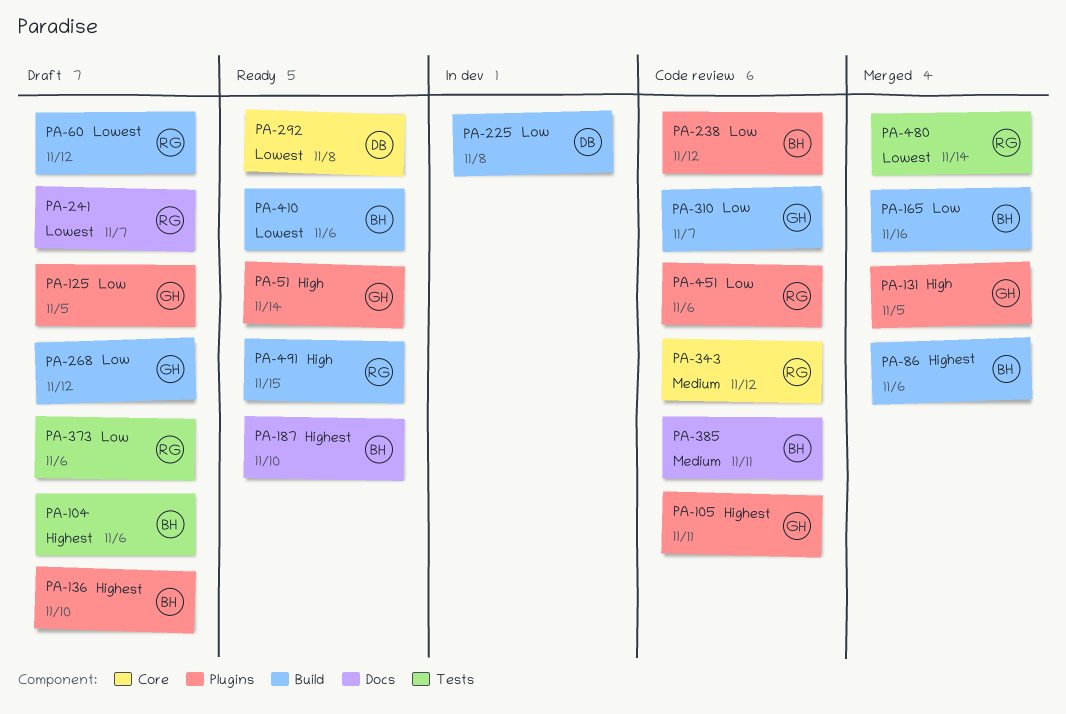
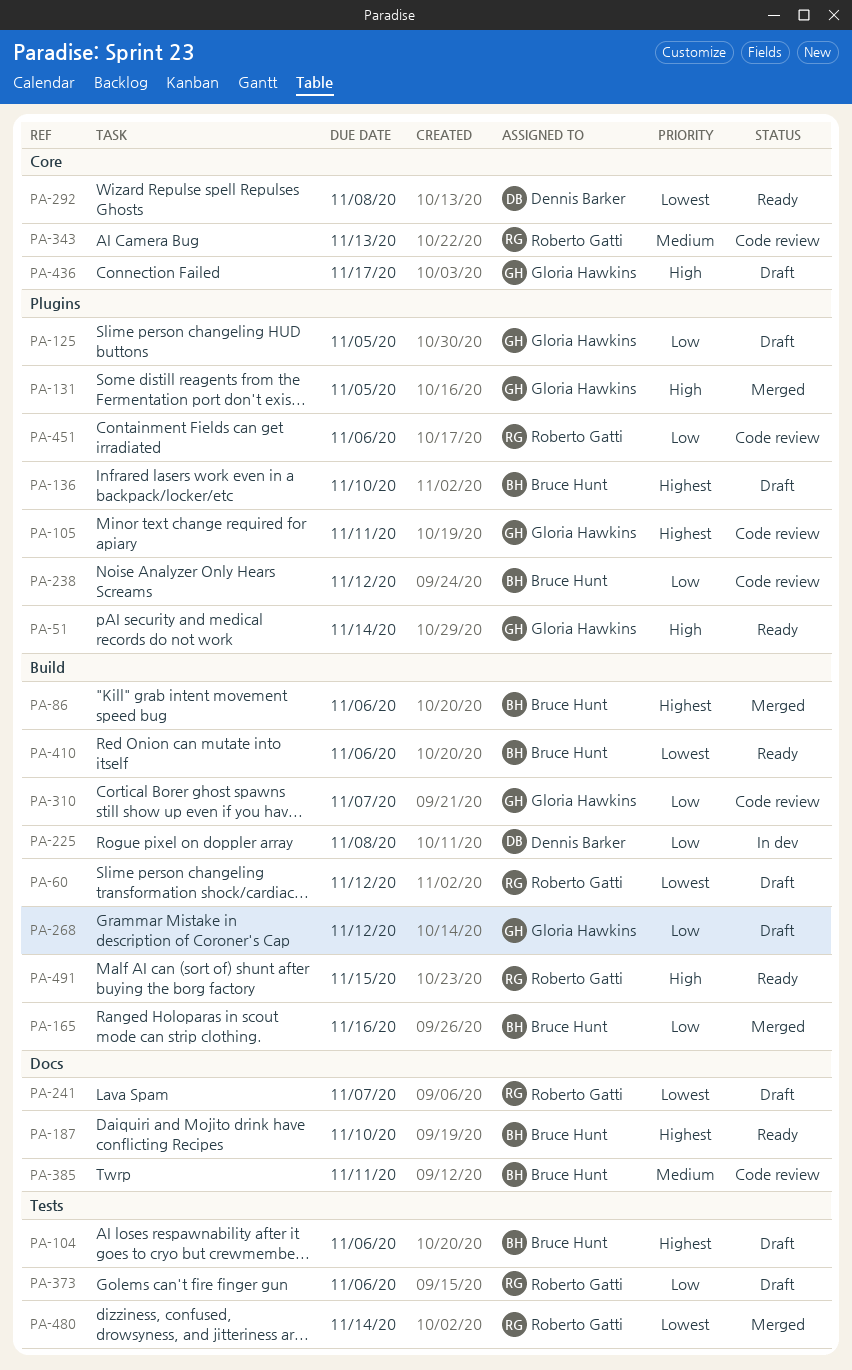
PA-343, due: Nov 12 -> Nov 13
PA-436: none -> present

